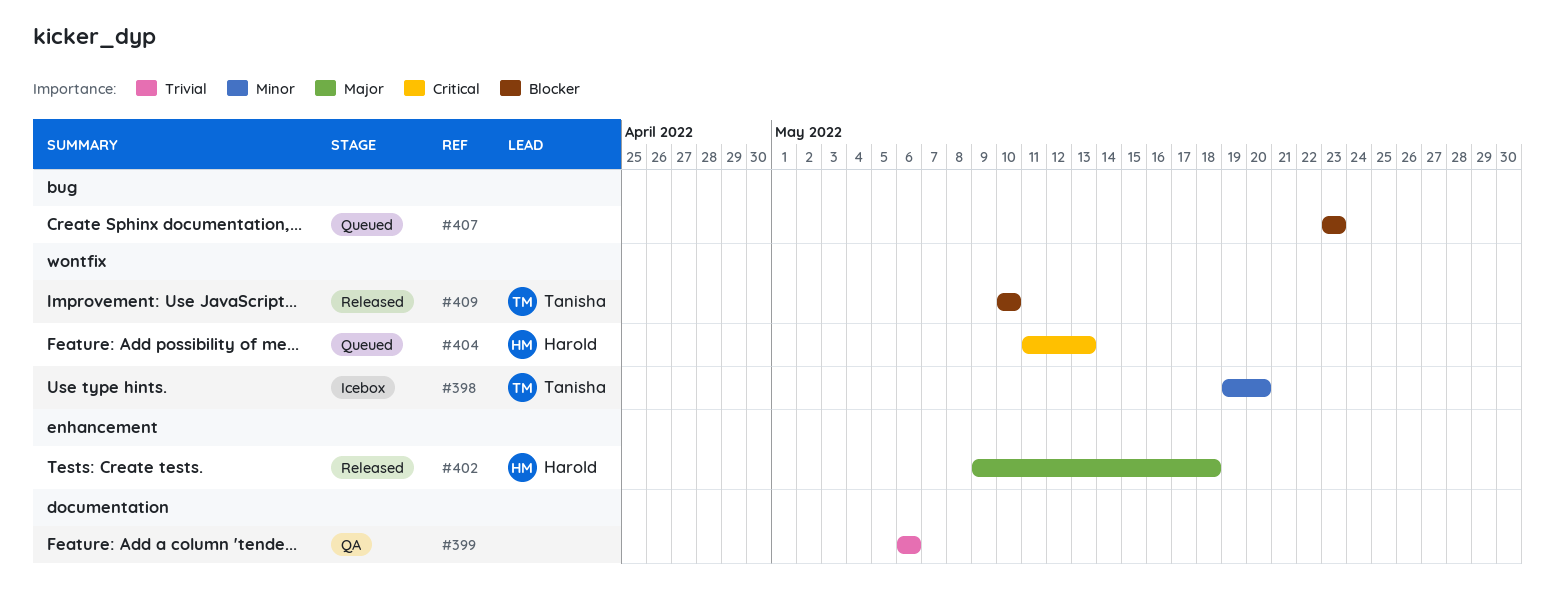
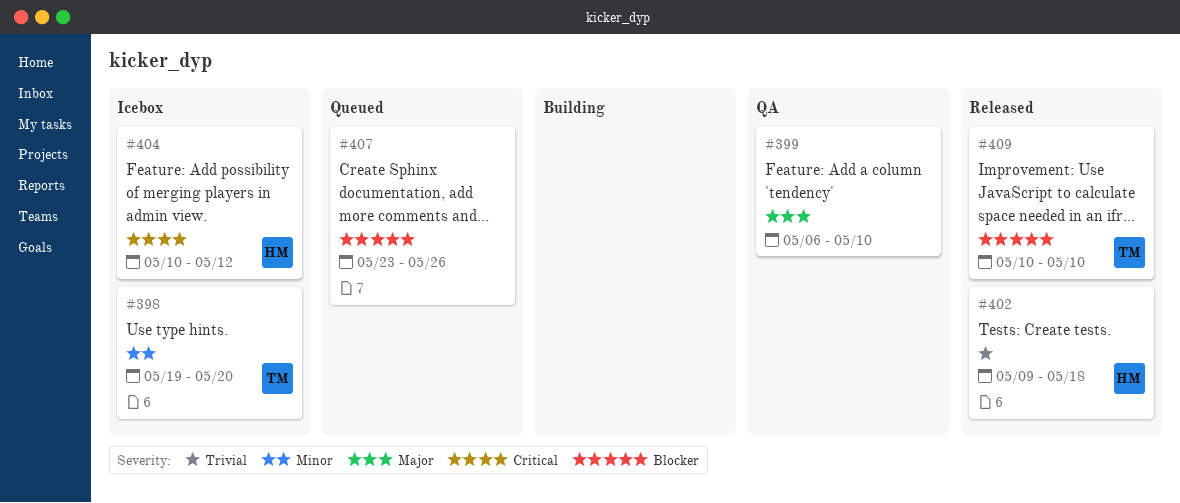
#399, priority: Trivial -> Major
#399, due: May 6 -> May 10
#402, priority: Major -> Trivial
#404, status: Queued -> Icebox
#404, start: May 11 -> May 10
#404, due: May 13 -> May 12
#407, due: May 23 -> May 26

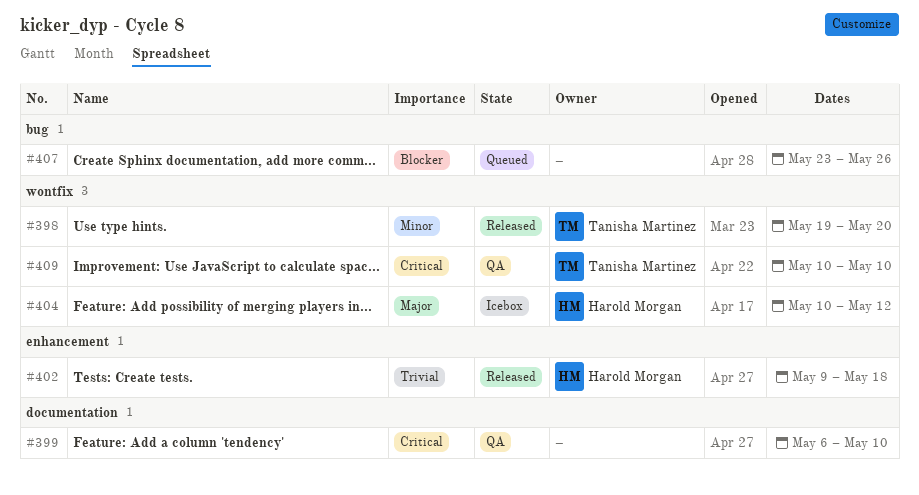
#398, status: Icebox -> Released
#399, priority: Major -> Critical
#404, priority: Critical -> Major
#409, status: Released -> QA
#409, priority: Blocker -> Critical

